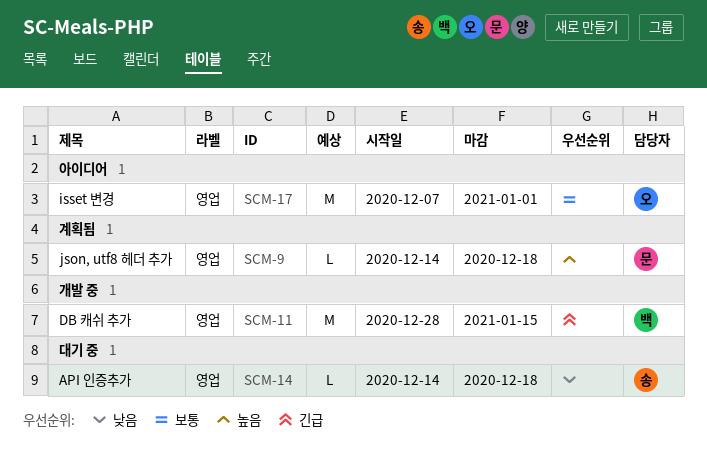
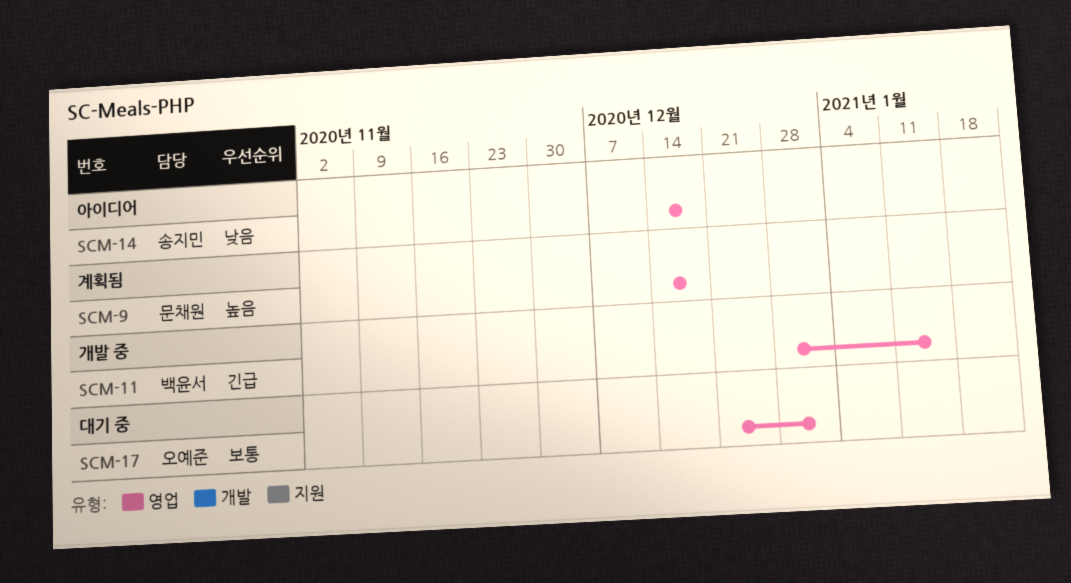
SCM-14, status: 대기 중 -> 아이디어
SCM-17, status: 아이디어 -> 대기 중
SCM-17, start: Dec 7 -> Dec 21

